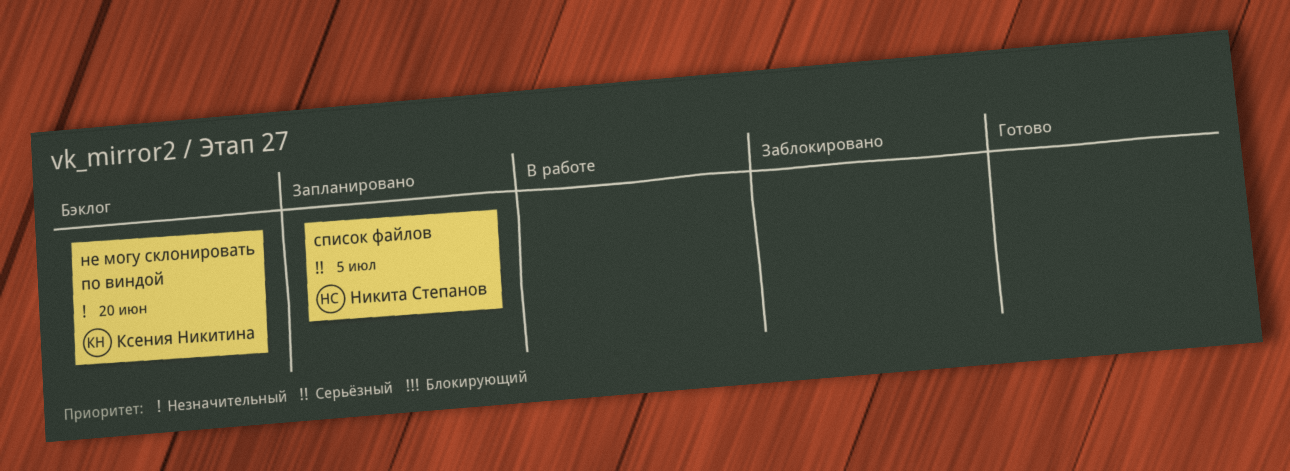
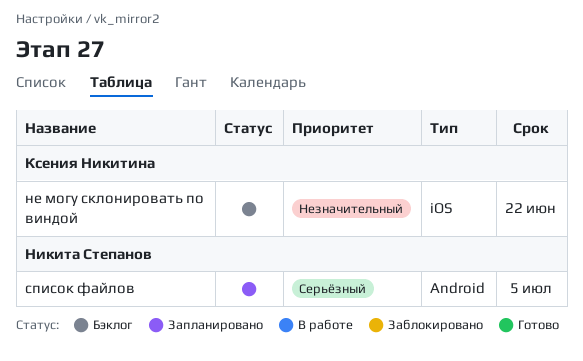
не могу склонировать по виндой, due: Jun 20 -> Jun 22

